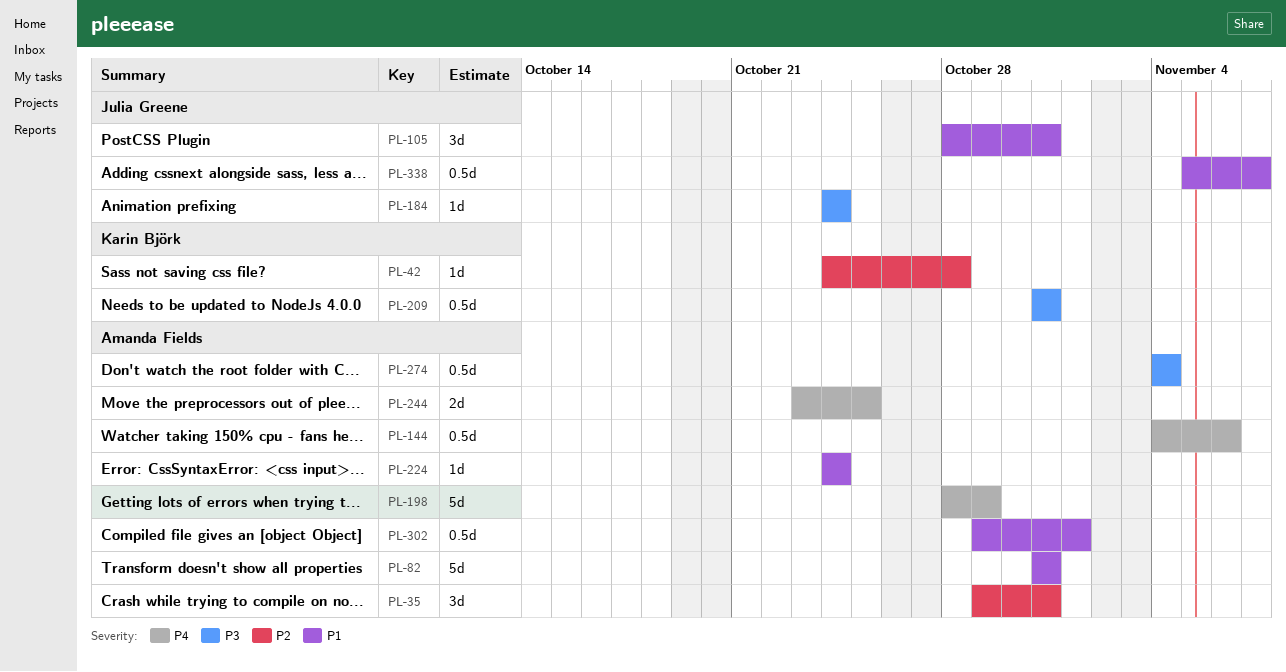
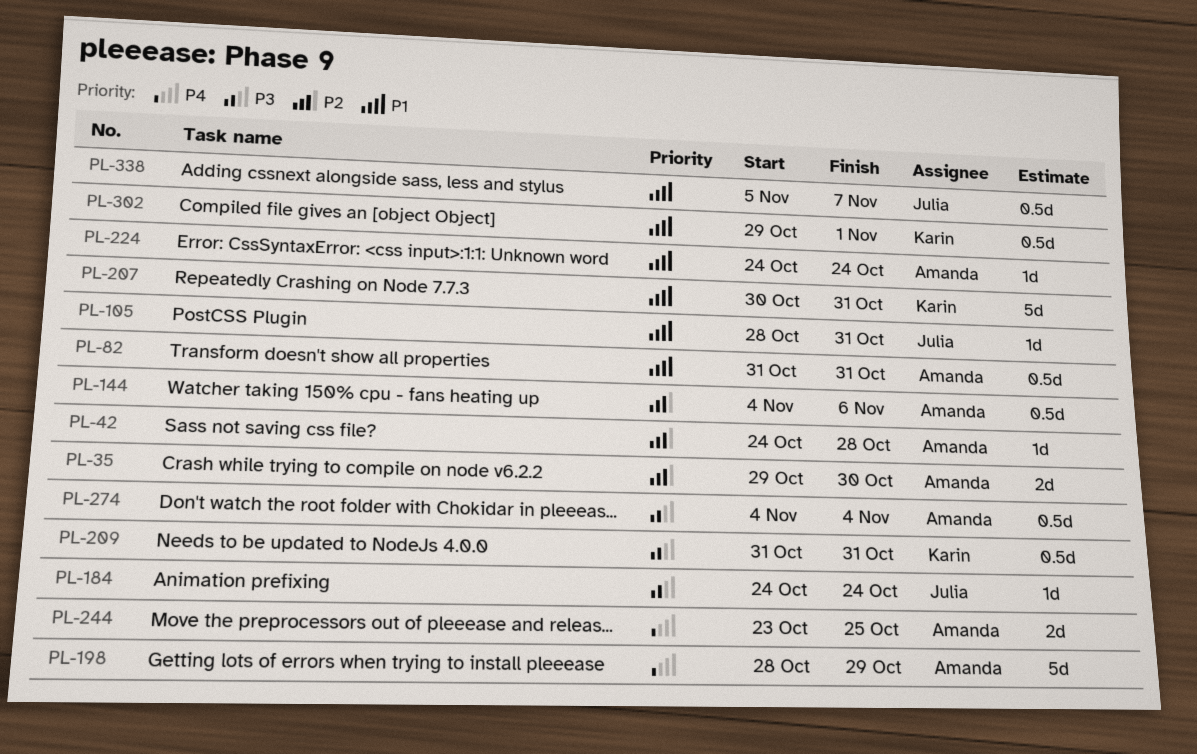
PL-35, estimate: 3d -> 2d
PL-35, due: Oct 31 -> Oct 30
PL-42, owner: Karin Björk -> Amanda Fields
PL-82, estimate: 5d -> 0.5d
PL-105, estimate: 3d -> 1d
PL-144, priority: P4 -> P2
PL-207: none -> present
PL-302, owner: Amanda Fields -> Karin Björk

